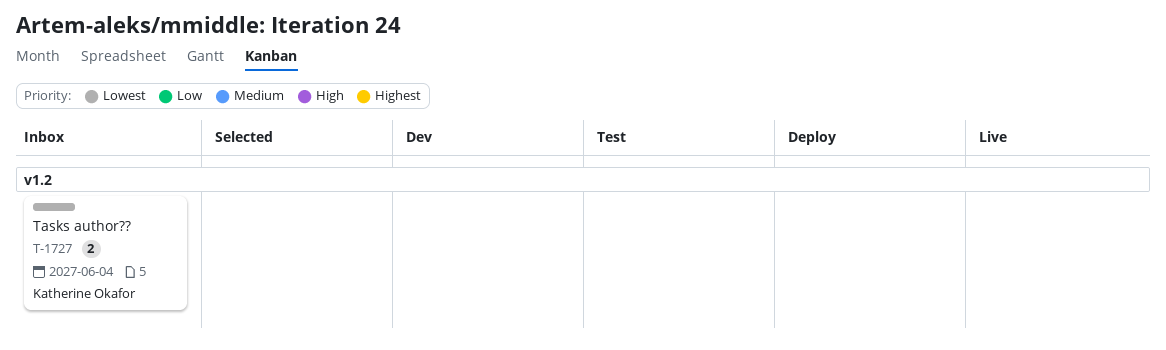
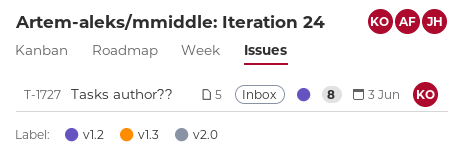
T-1727, estimate: 2 -> 8
T-1727, due: Jun 4 -> Jun 3

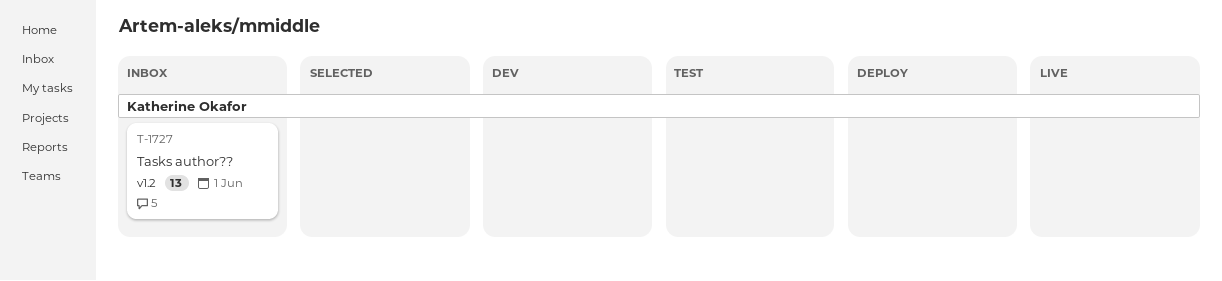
T-1727, estimate: 8 -> 13
T-1727, due: Jun 3 -> Jun 1

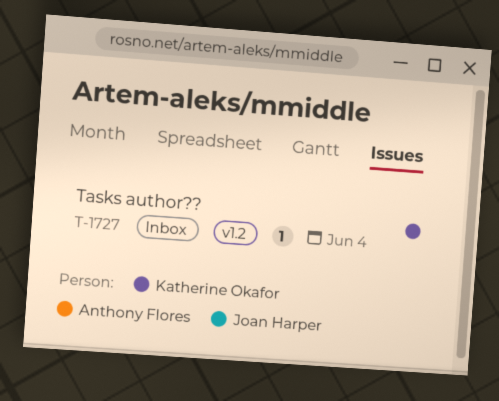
T-1727, estimate: 13 -> 1
T-1727, due: Jun 1 -> Jun 4

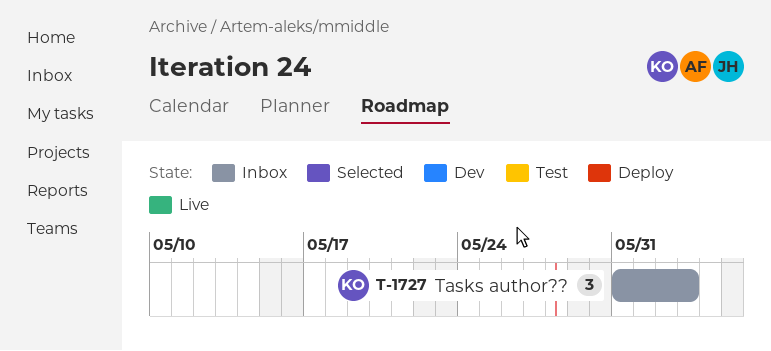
T-1727, estimate: 1 -> 3
T-1727, due: Jun 4 -> Jun 3

